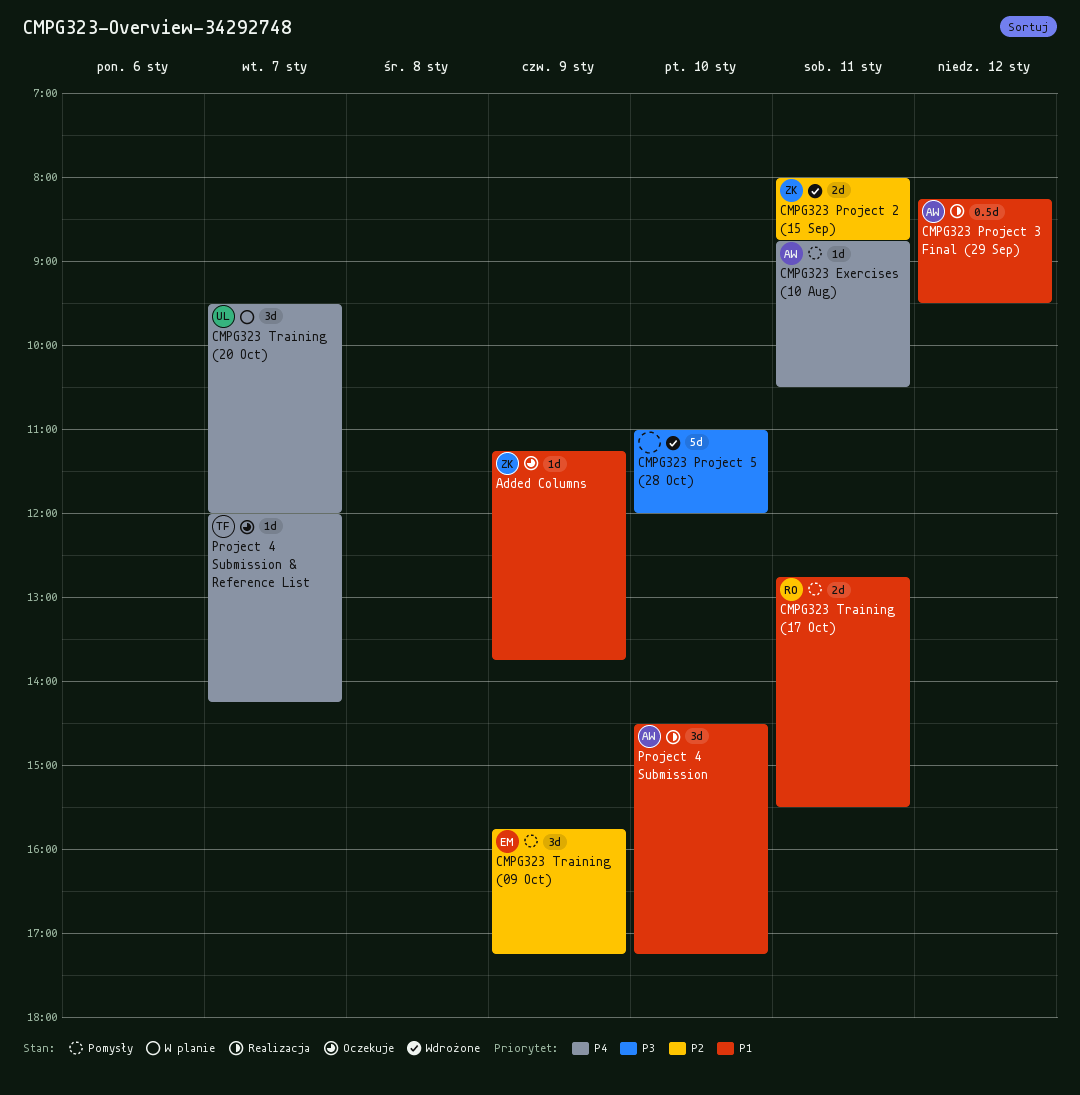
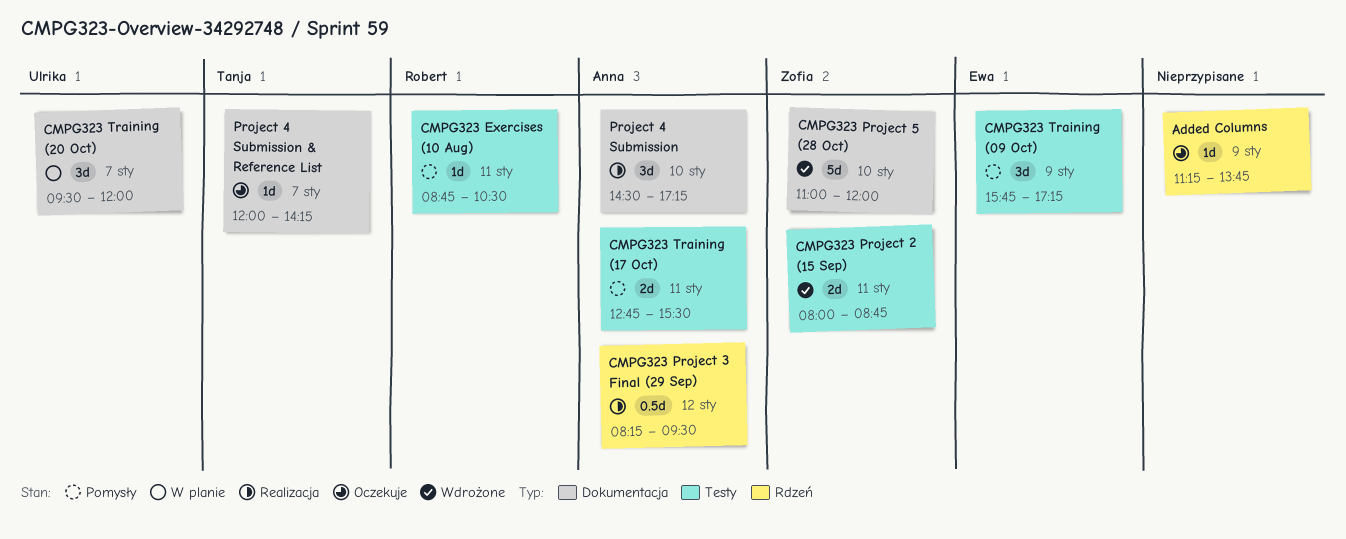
Added Columns, owner: Zofia -> none
CMPG323 Exercises (10 Aug), owner: Anna -> Robert
CMPG323 Project 5 (28 Oct), owner: none -> Zofia
CMPG323 Training (17 Oct), owner: Robert -> Anna

